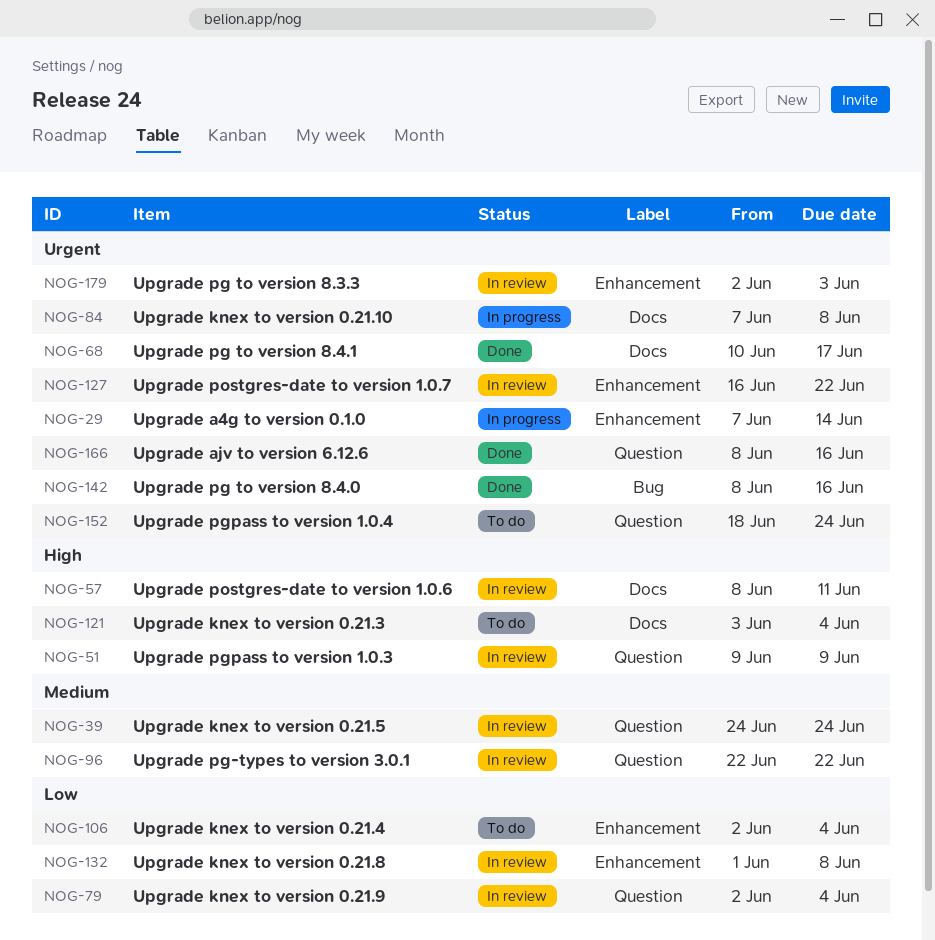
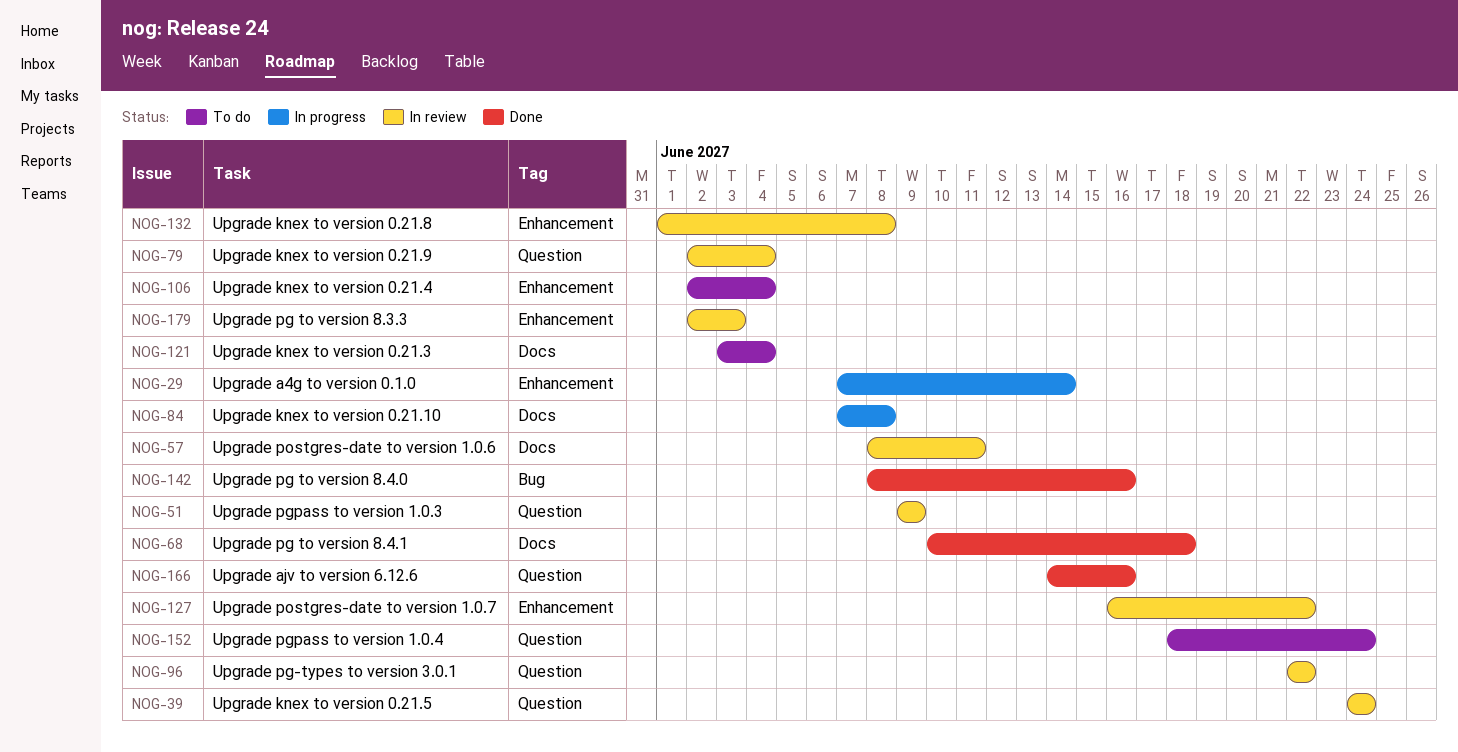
NOG-68, due: Jun 17 -> Jun 18
NOG-166, start: Jun 8 -> Jun 14

